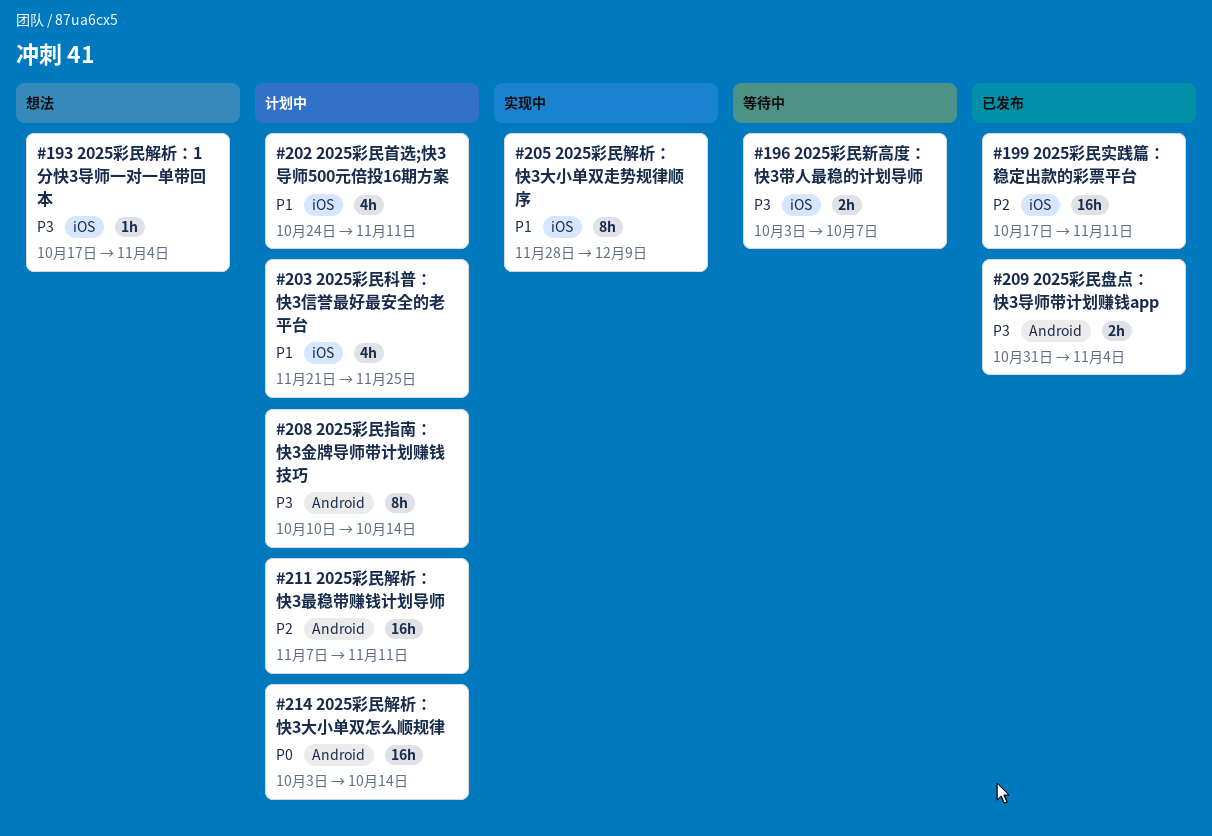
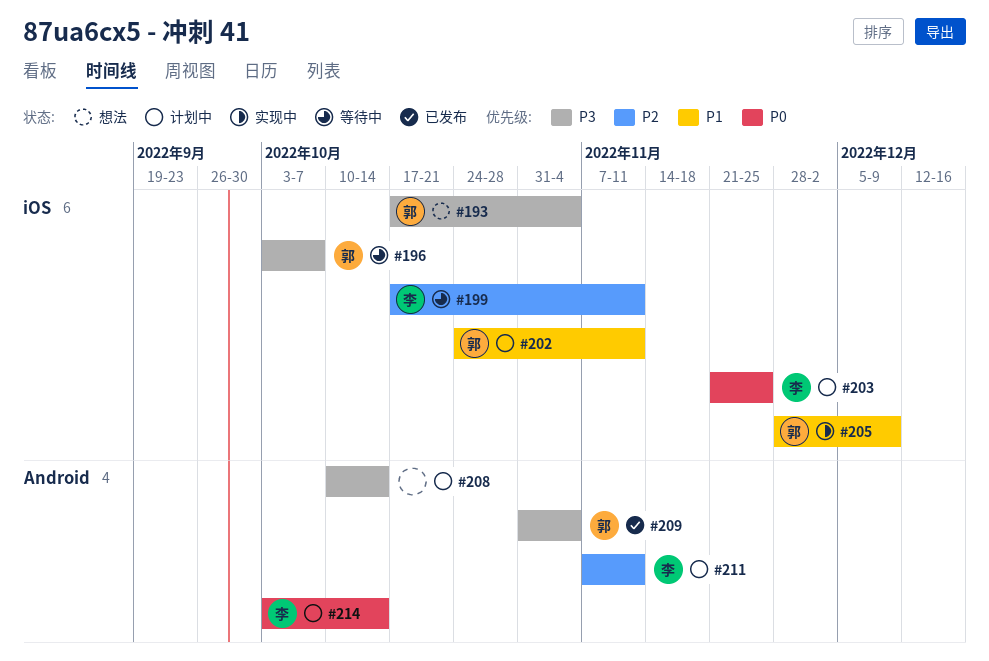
#199, status: 已发布 -> 等待中
#203, priority: P1 -> P0

